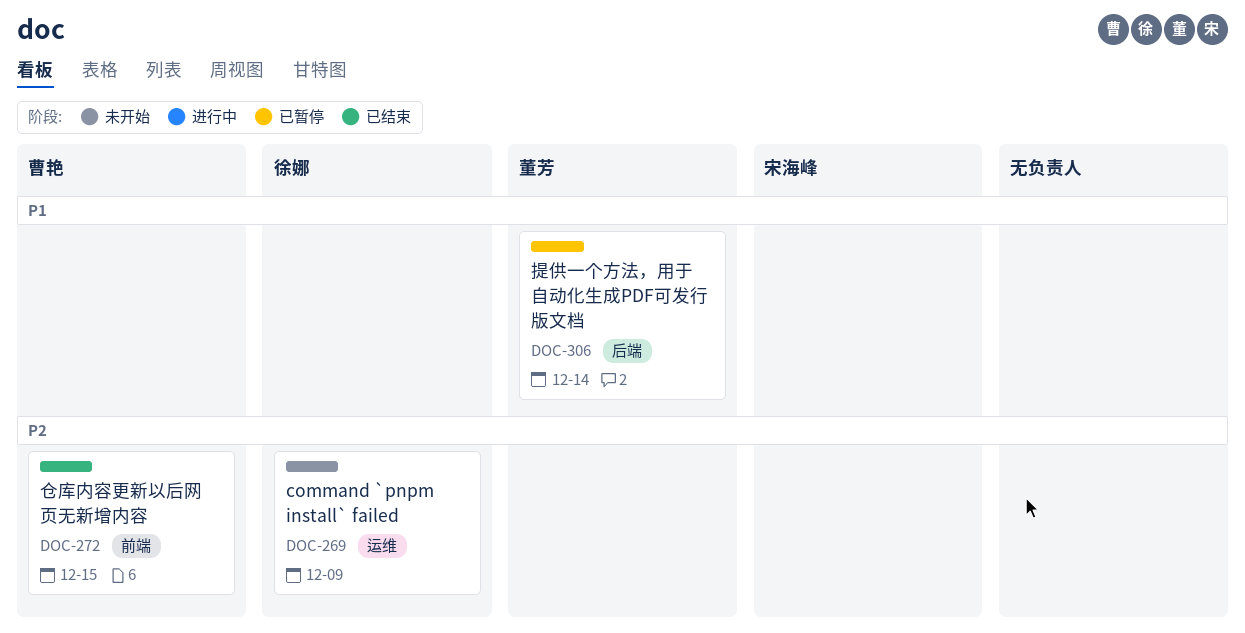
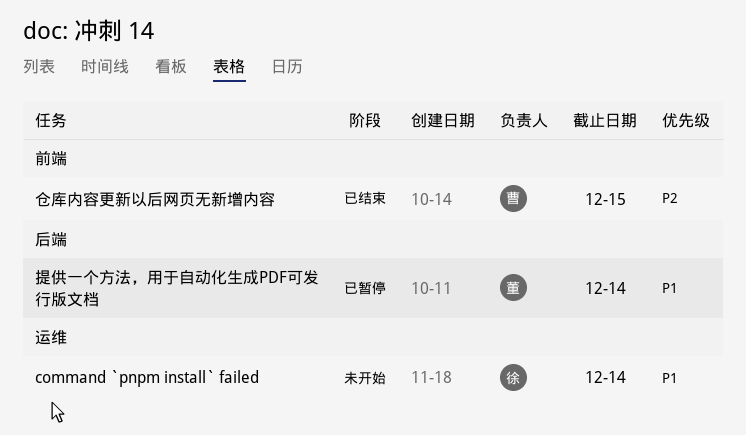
command `pnpm install` failed, priority: P2 -> P1
command `pnpm install` failed, due: Dec 9 -> Dec 14

